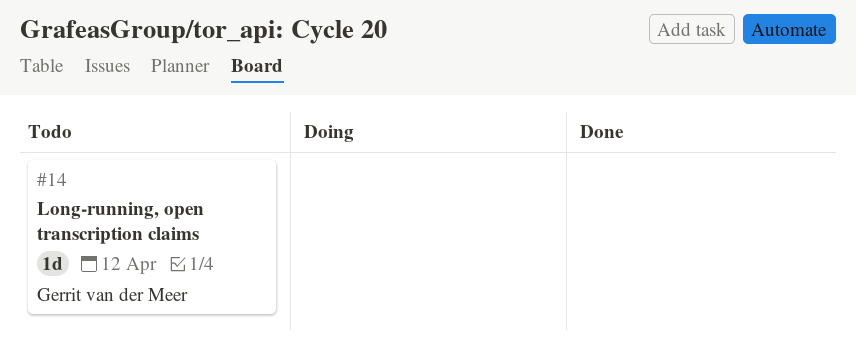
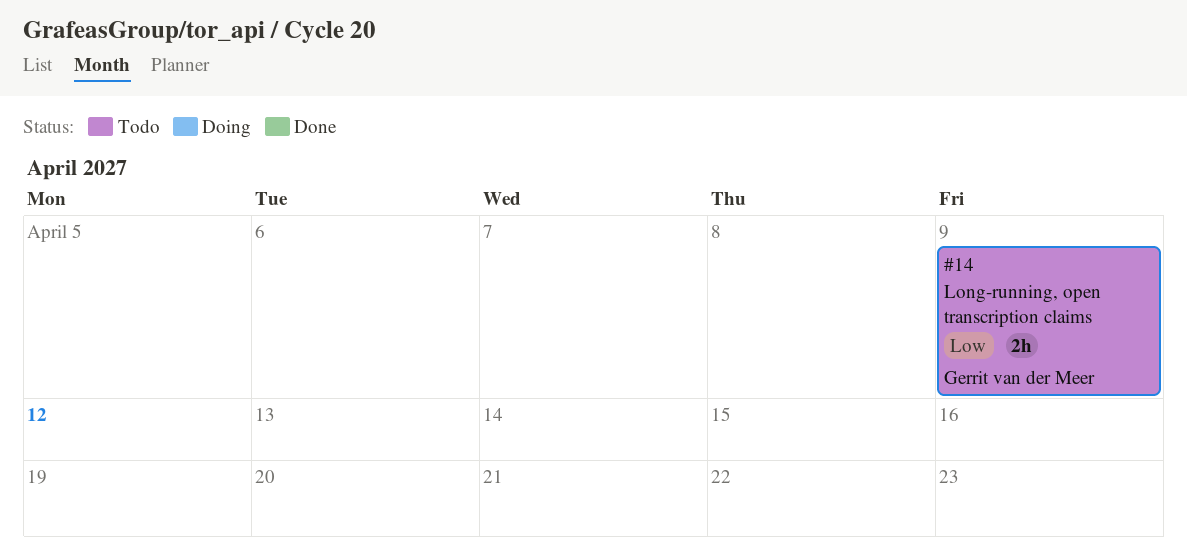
#14, estimate: 1d -> 2h
#14, due: Apr 12 -> Apr 9

